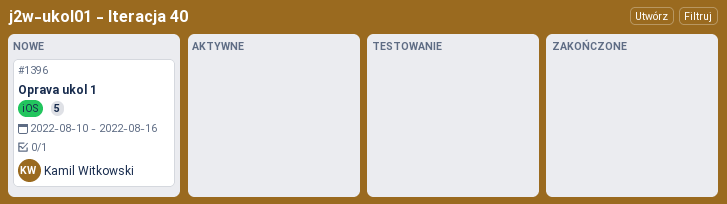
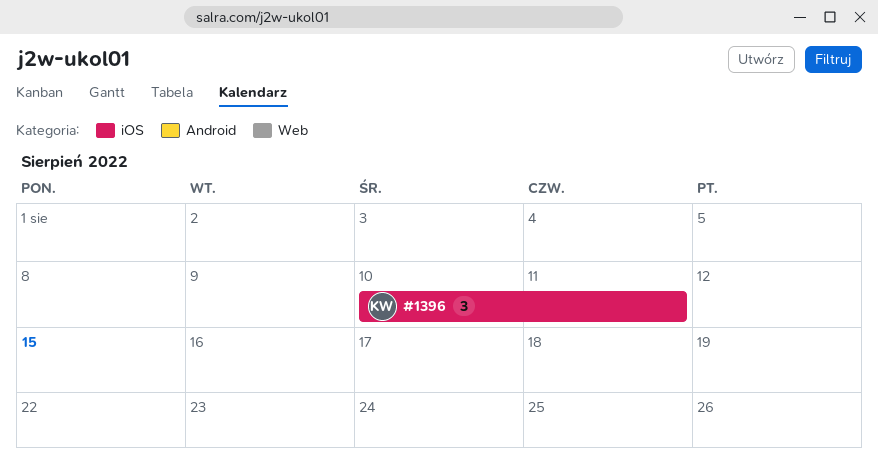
#1396, estimate: 5 -> 3
#1396, due: Aug 16 -> Aug 11

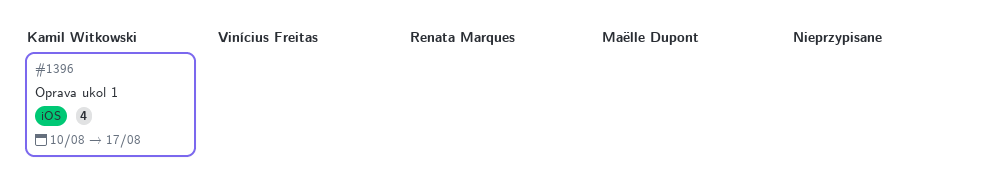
#1396, estimate: 3 -> 4
#1396, due: Aug 11 -> Aug 17

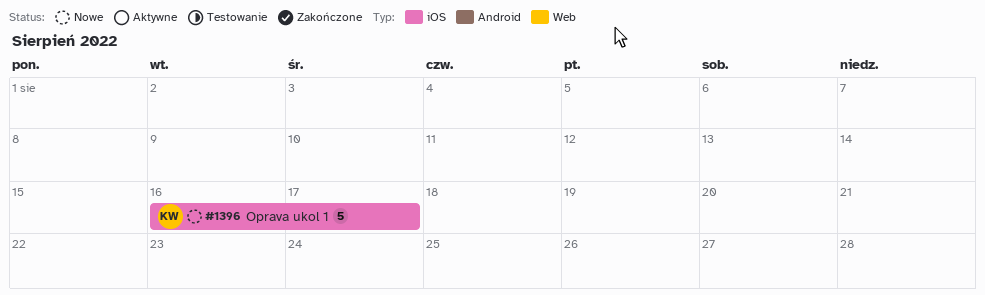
#1396, estimate: 4 -> 5
#1396, start: Aug 10 -> Aug 16

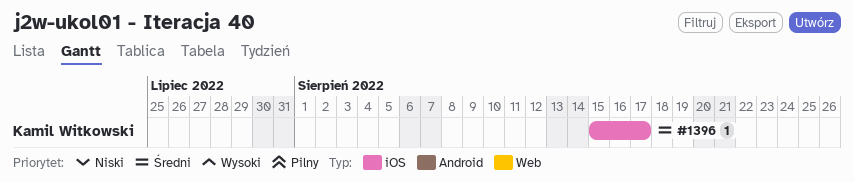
#1396, estimate: 5 -> 1
#1396, start: Aug 16 -> Aug 15

